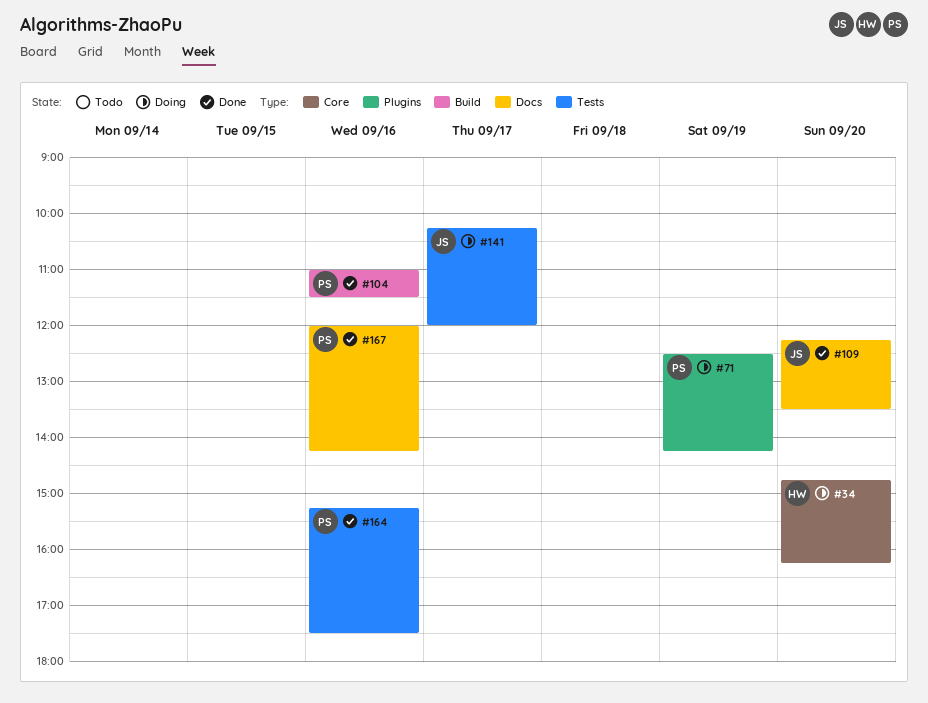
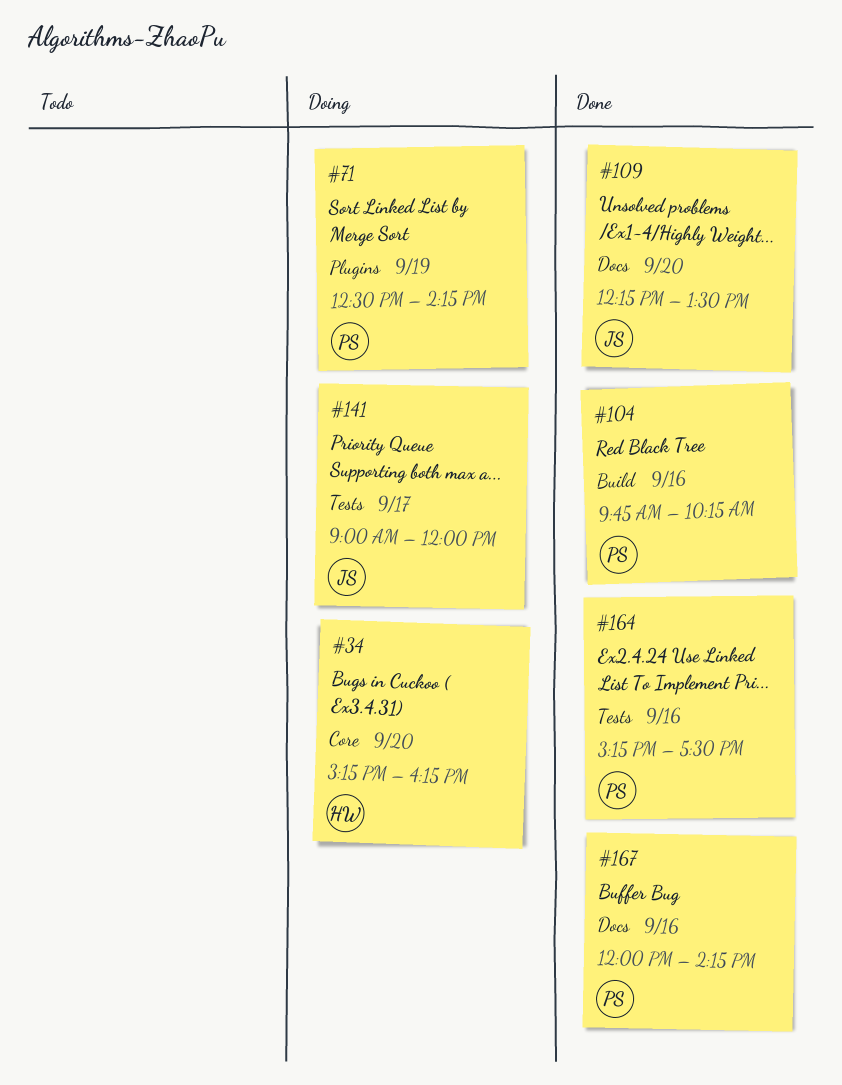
#34, begins: 14:45 -> 15:15
#104, begins: 11:00 -> 09:45
#104, ends: 11:30 -> 10:15
#141, begins: 10:15 -> 09:00

